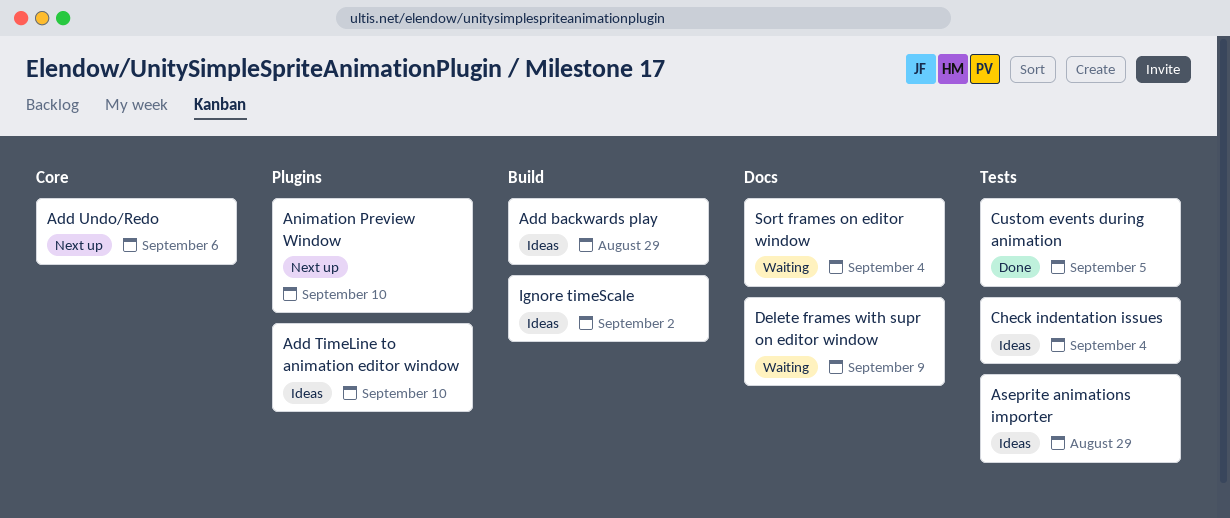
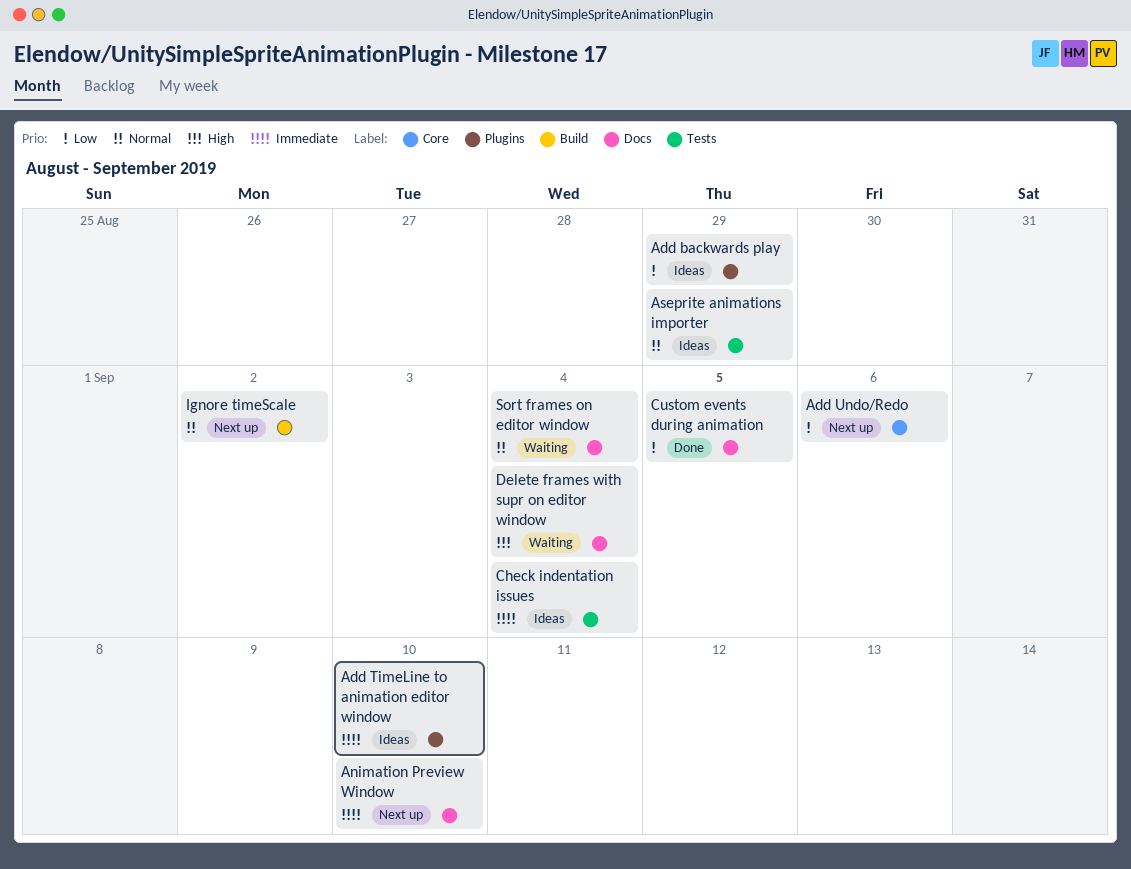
Add backwards play, label: Build -> Plugins
Animation Preview Window, label: Plugins -> Docs
Custom events during animation, label: Tests -> Docs
Delete frames with supr on editor window, due: Sep 9 -> Sep 4
Ignore timeScale, status: Ideas -> Next up

